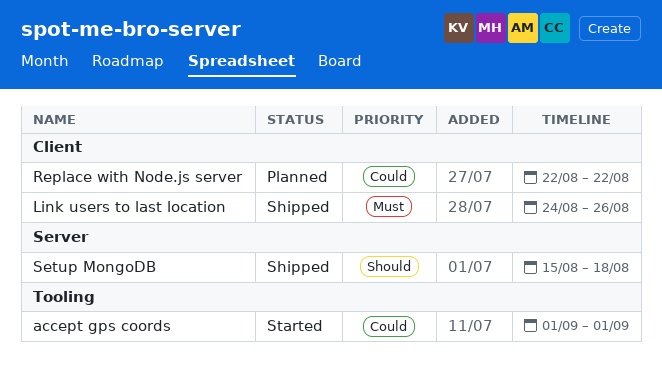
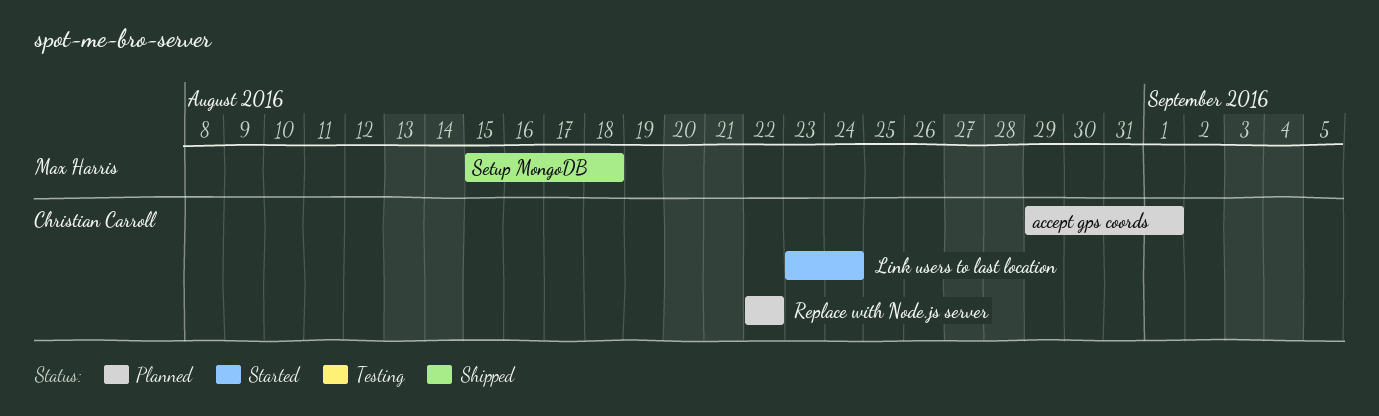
accept gps coords, status: Started -> Planned
accept gps coords, start: Sep 1 -> Aug 29
Link users to last location, status: Shipped -> Started
Link users to last location, start: Aug 24 -> Aug 23
Link users to last location, due: Aug 26 -> Aug 24

